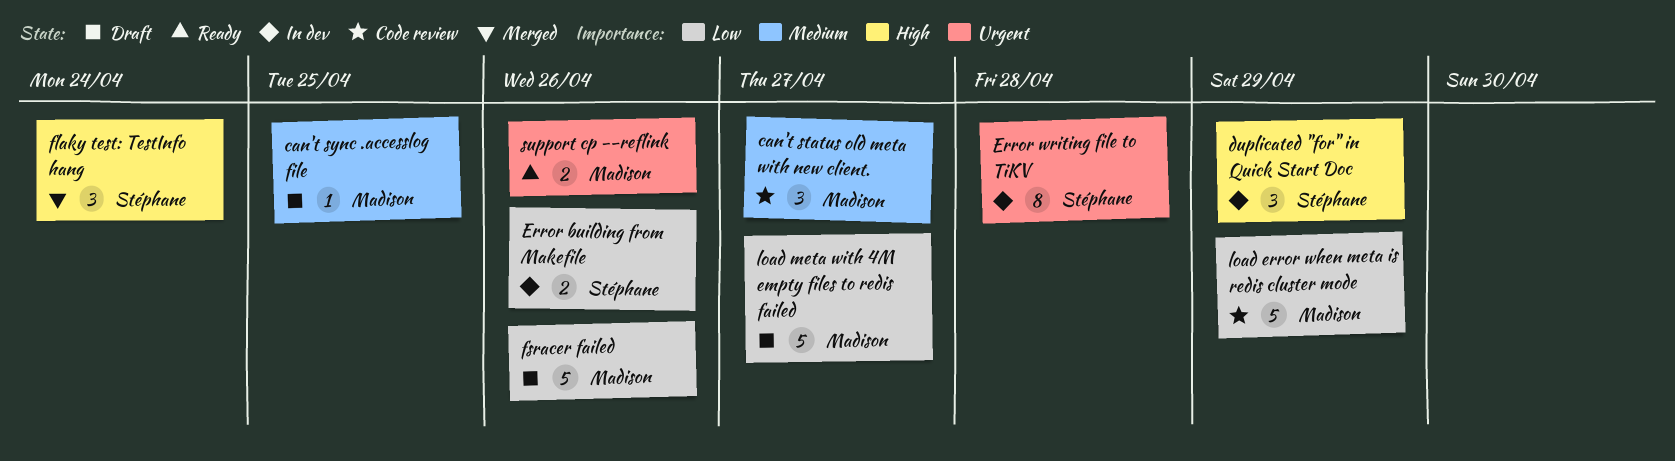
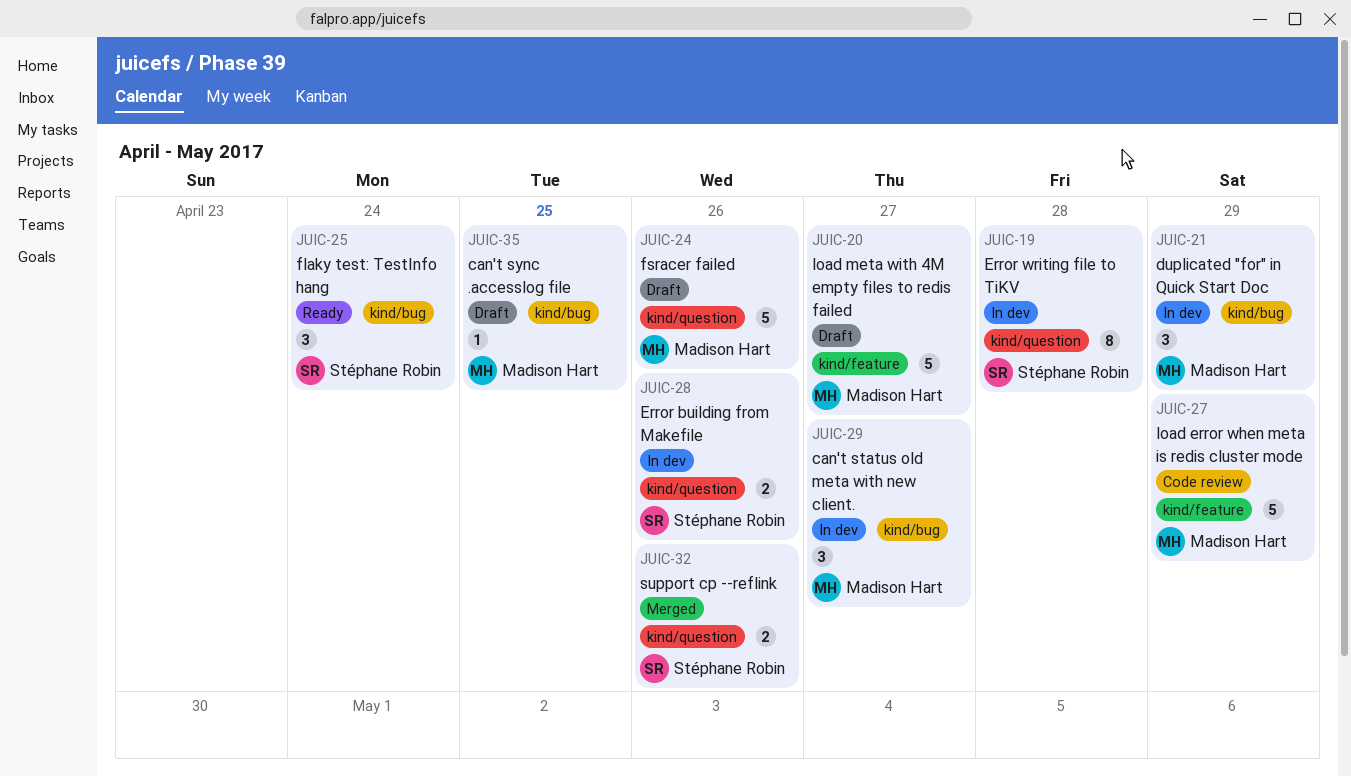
can't status old meta with new client., status: Code review -> In dev
duplicated "for" in Quick Start Doc, owner: Stéphane Robin -> Madison Hart
flaky test: TestInfo hang, status: Merged -> Ready
support cp --reflink, status: Ready -> Merged
support cp --reflink, owner: Madison Hart -> Stéphane Robin

